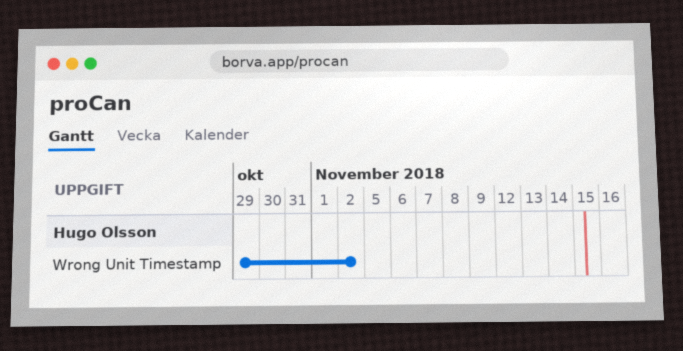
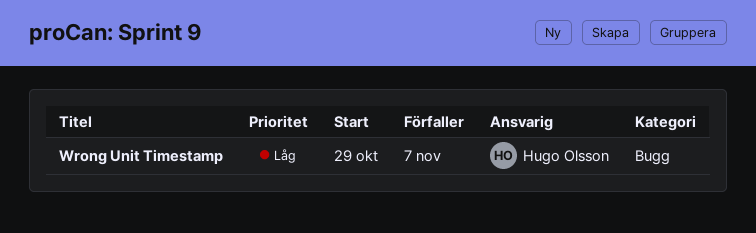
Wrong Unit Timestamp, due: Nov 2 -> Nov 7

